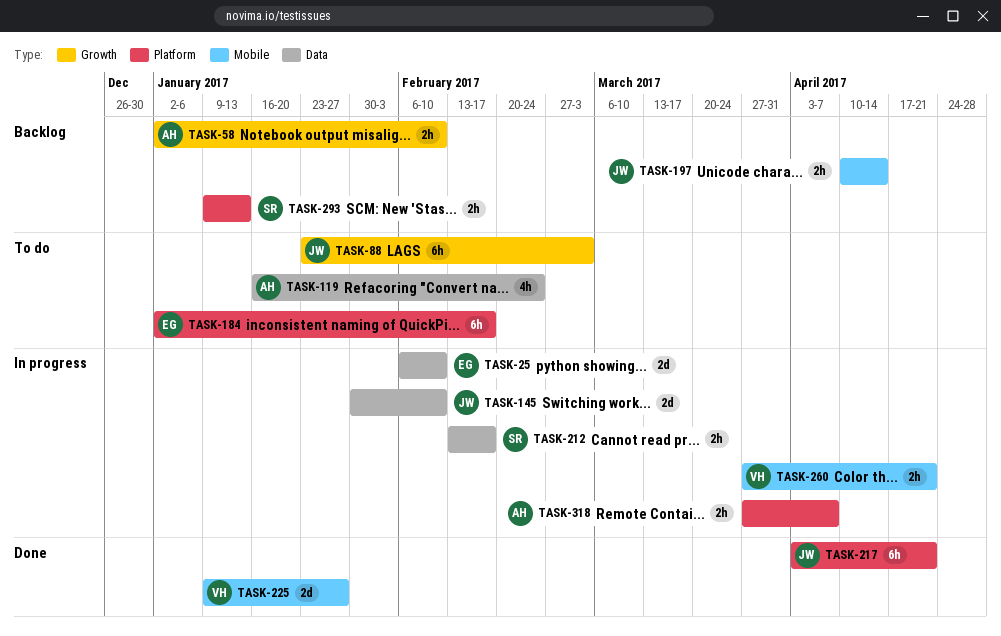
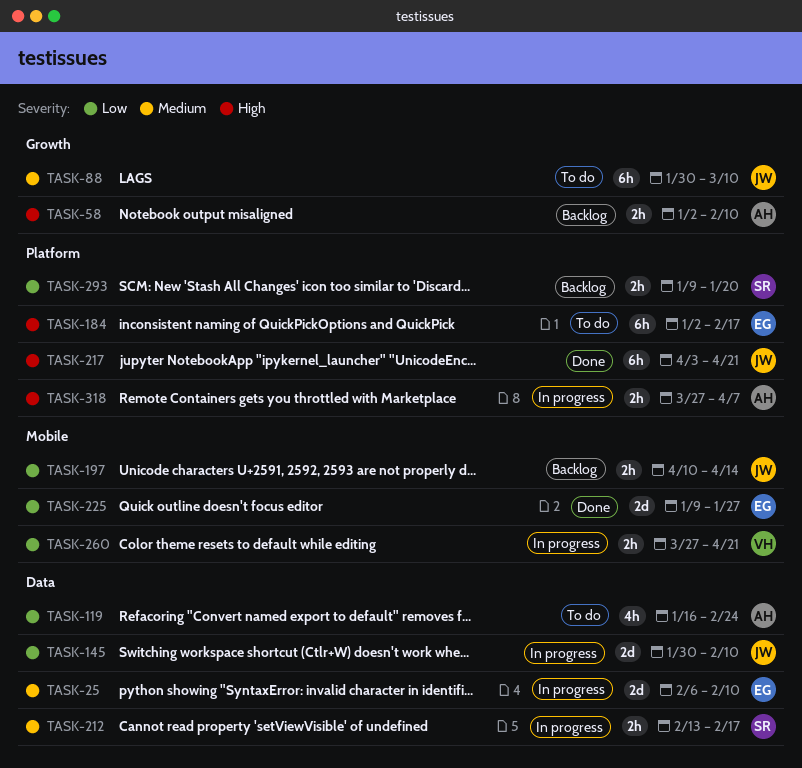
TASK-88, start: Jan 23 -> Jan 30
TASK-88, due: Mar 3 -> Mar 10
TASK-225, owner: VH -> EG
TASK-293, due: Jan 13 -> Jan 20

